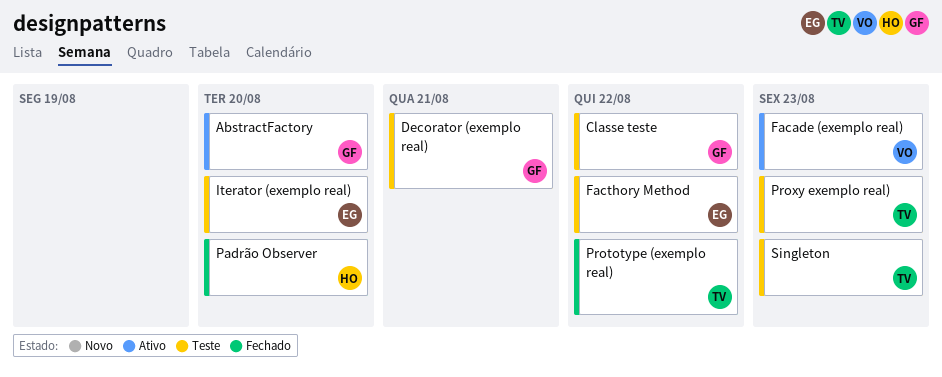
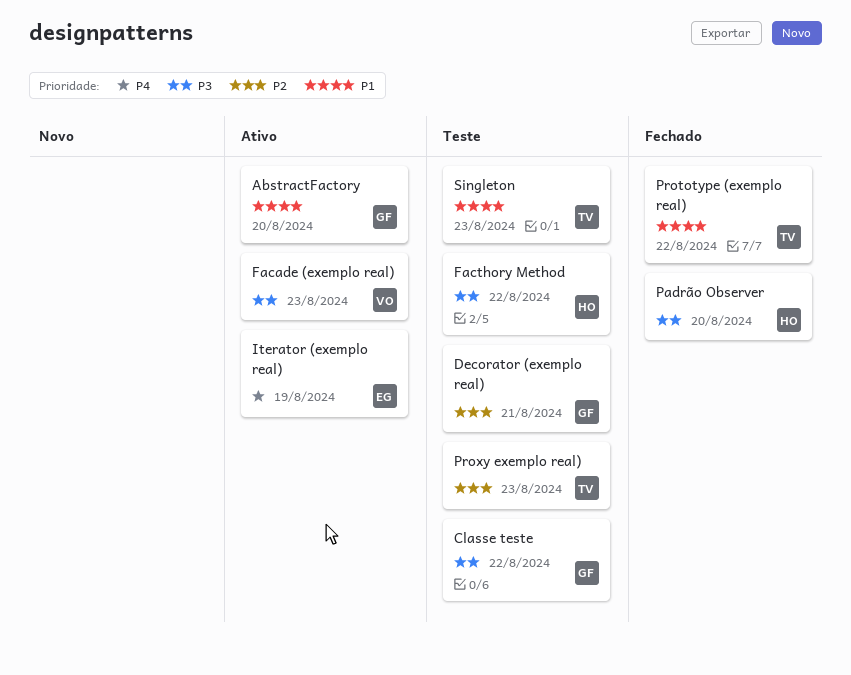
Facthory Method, owner: EG -> HO
Iterator (exemplo real), status: Teste -> Ativo
Iterator (exemplo real), due: Aug 20 -> Aug 19

